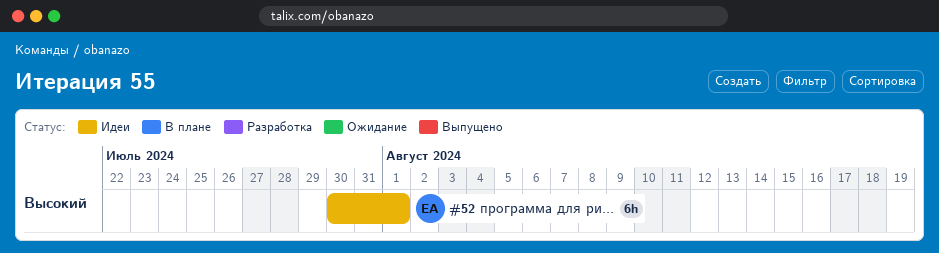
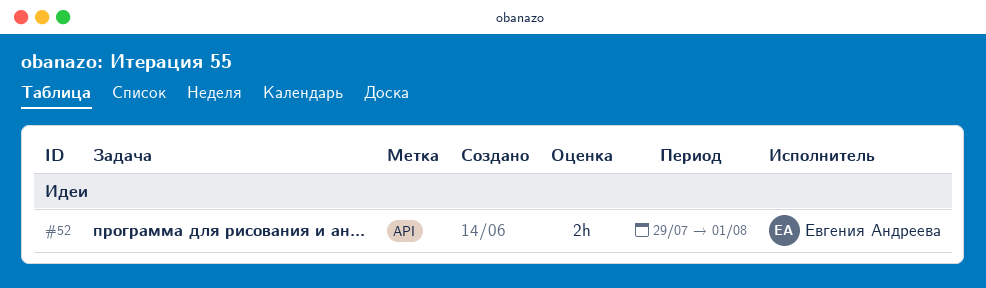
#52, estimate: 6h -> 2h
#52, start: Jul 30 -> Jul 29

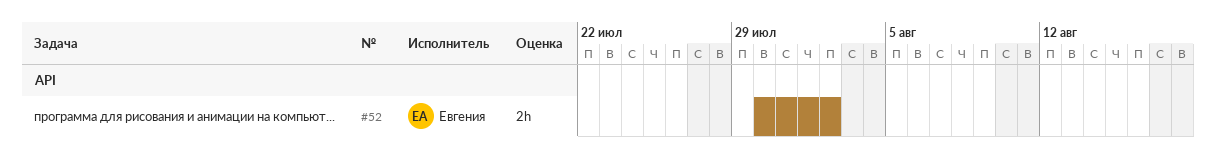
#52, start: Jul 29 -> Jul 30
#52, due: Aug 1 -> Aug 2

